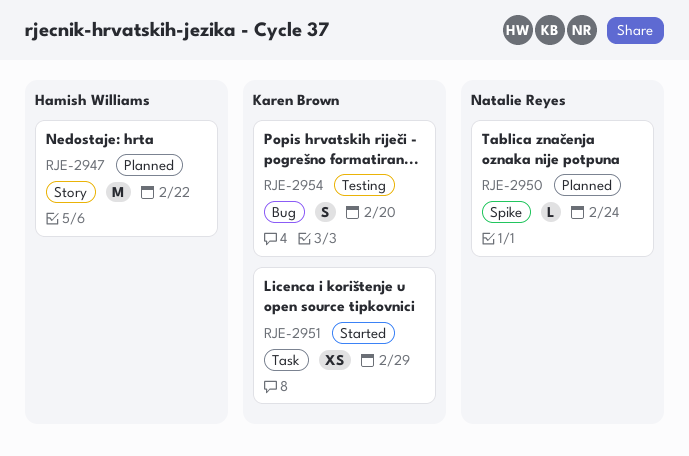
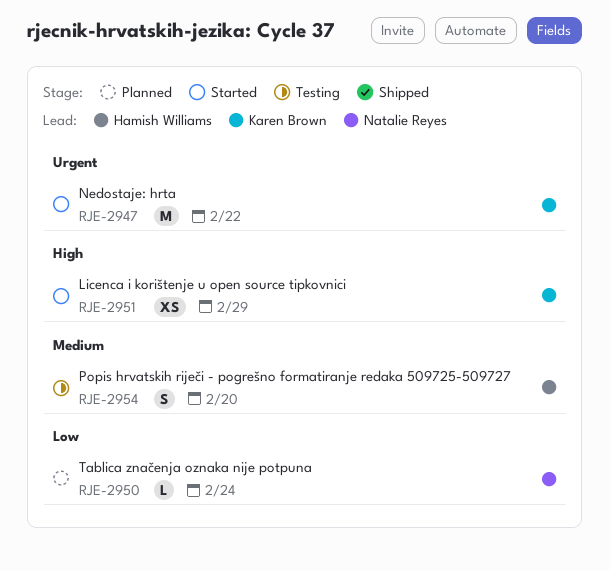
RJE-2947, status: Planned -> Started
RJE-2947, owner: Hamish Williams -> Karen Brown
RJE-2954, owner: Karen Brown -> Hamish Williams

